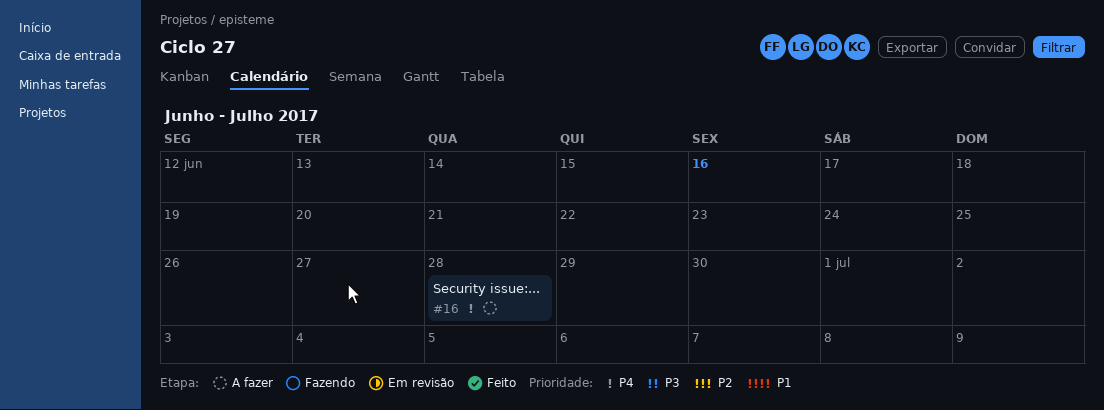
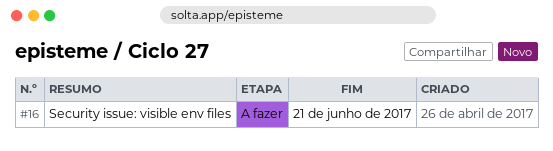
#16, due: Jun 28 -> Jun 21

